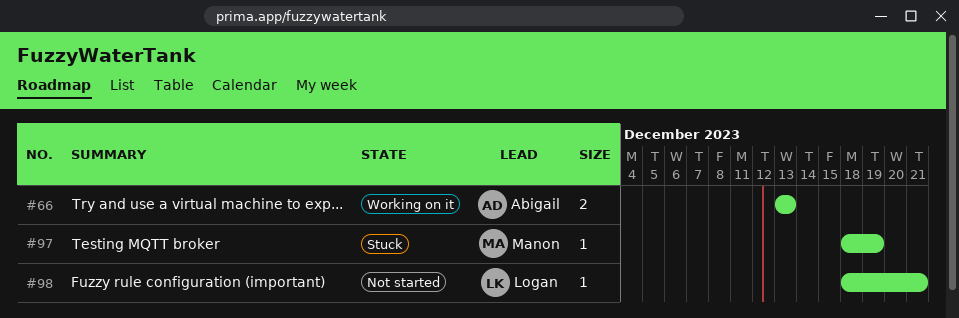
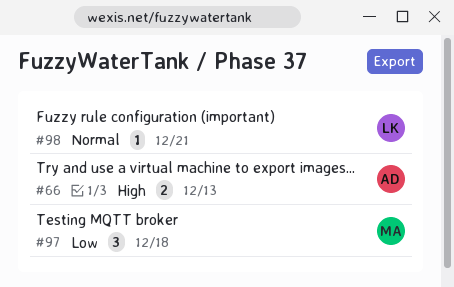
#97, estimate: 1 -> 3
#97, due: Dec 19 -> Dec 18

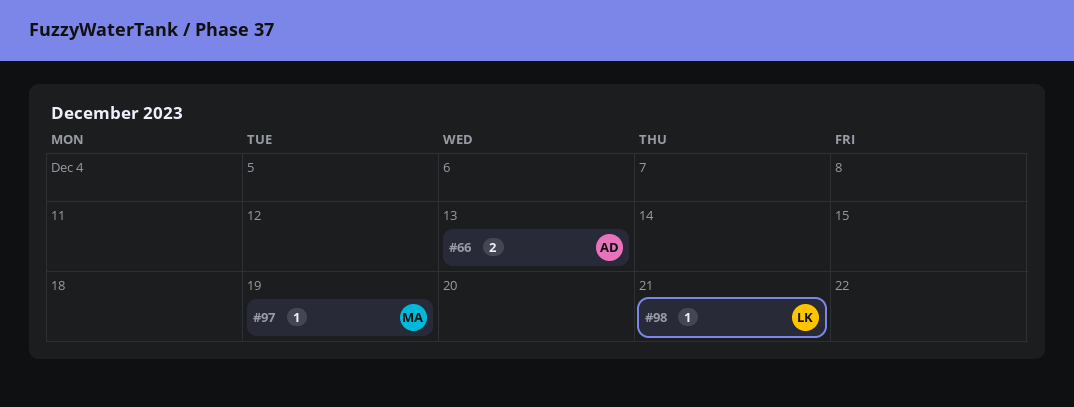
#97, estimate: 3 -> 1
#97, due: Dec 18 -> Dec 19

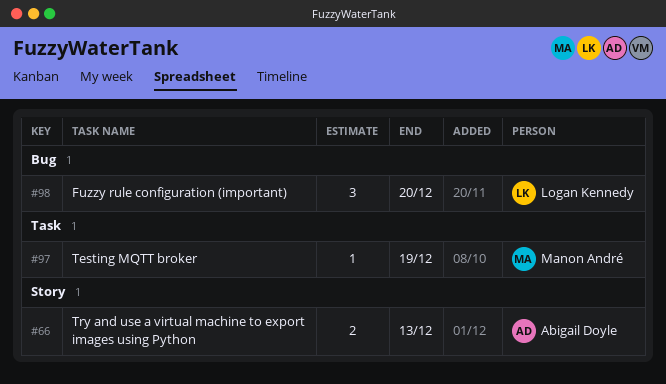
#98, estimate: 1 -> 3
#98, due: Dec 21 -> Dec 20

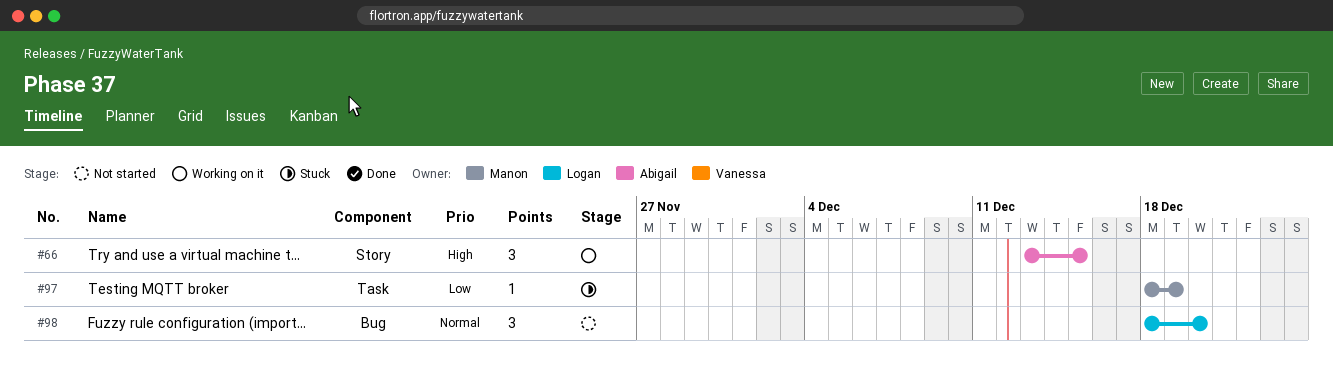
#66, estimate: 2 -> 3
#66, due: Dec 13 -> Dec 15

